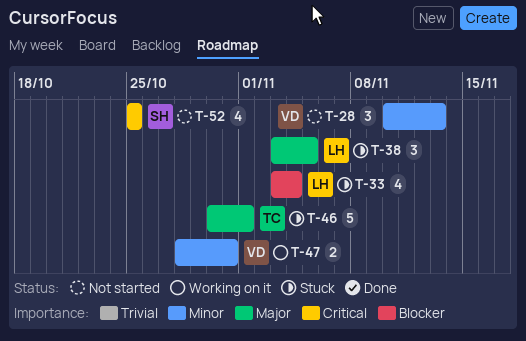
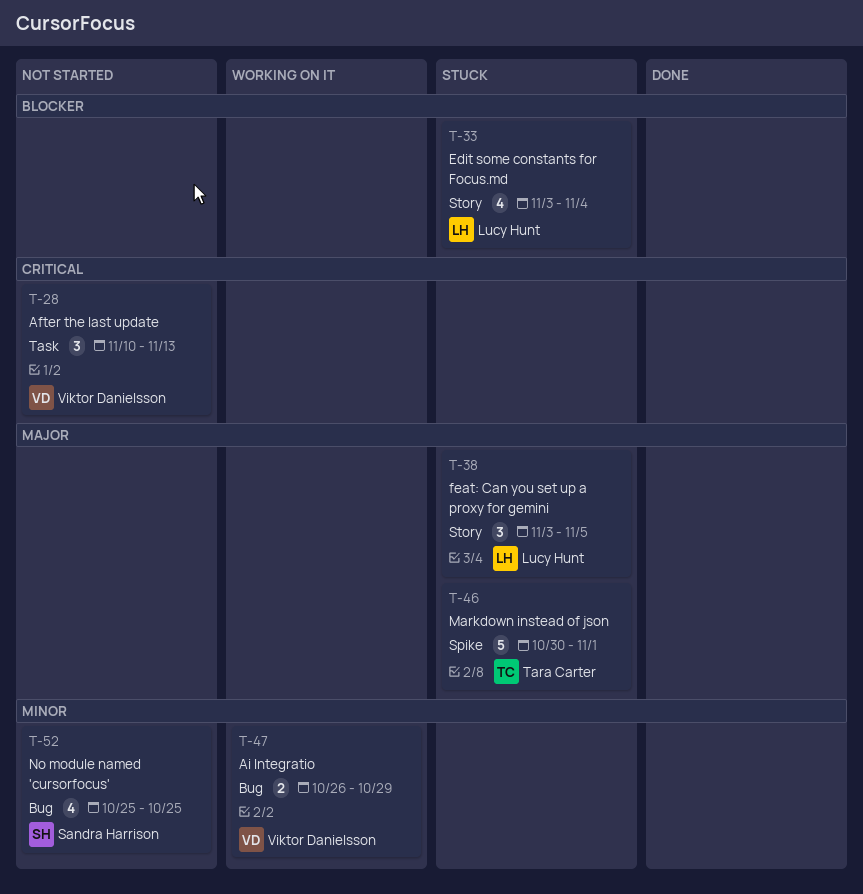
T-28, priority: Minor -> Critical
T-47, start: Oct 28 -> Oct 26
T-47, due: Oct 31 -> Oct 29
T-52, priority: Critical -> Minor

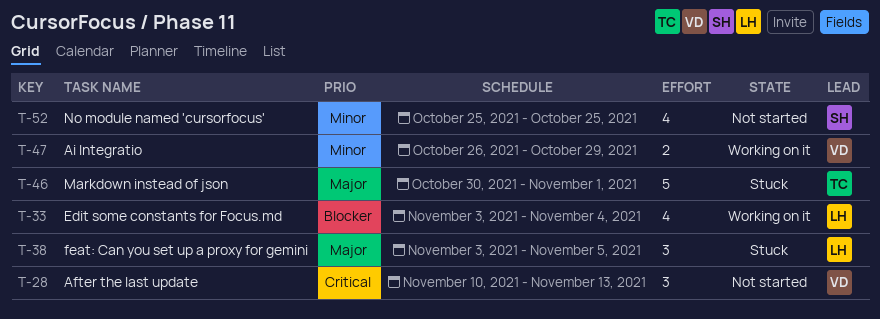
T-33, status: Stuck -> Working on it

